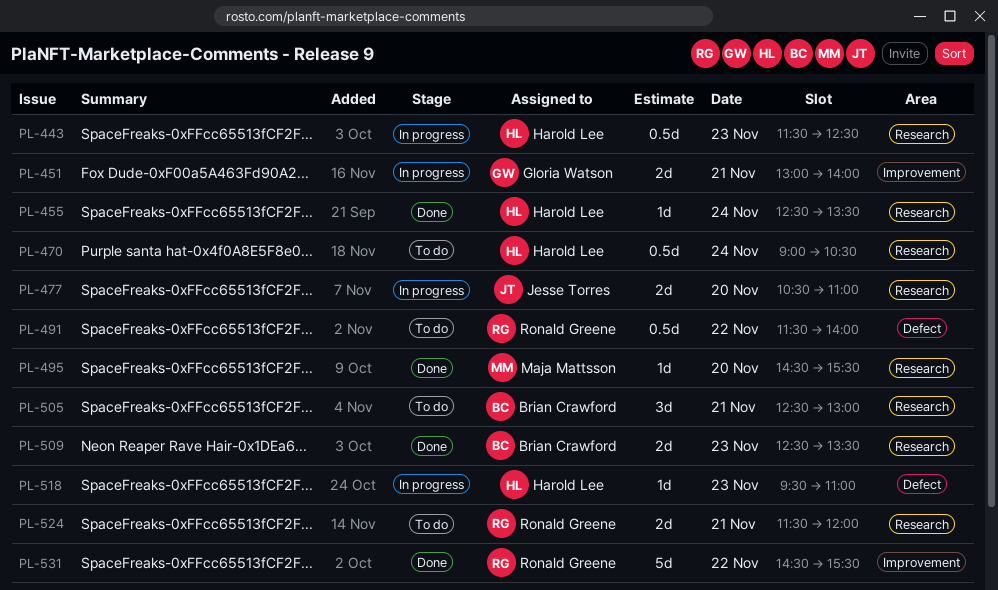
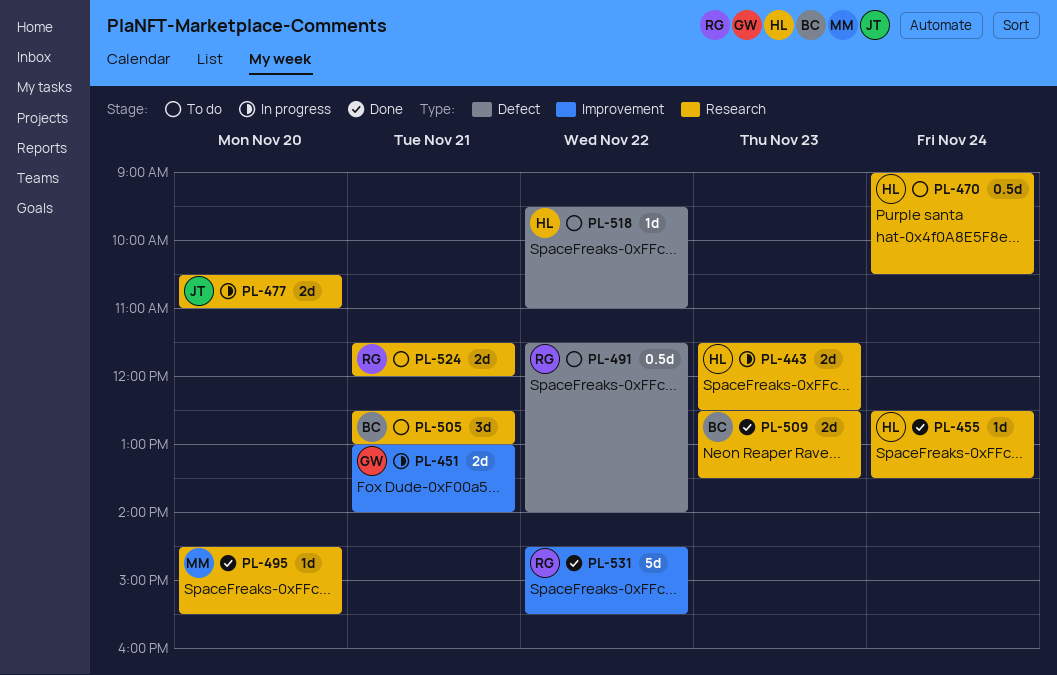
PL-443, estimate: 0.5d -> 2d
PL-518, status: In progress -> To do
PL-518, day: Nov 23 -> Nov 22

